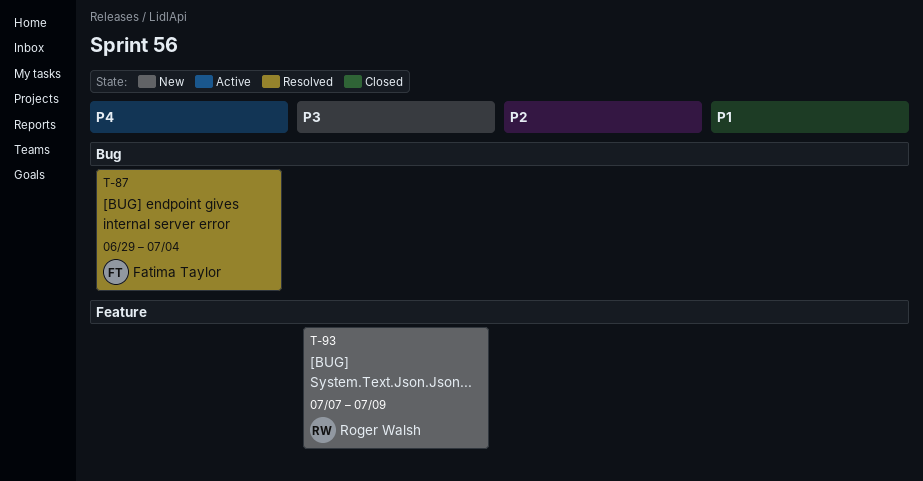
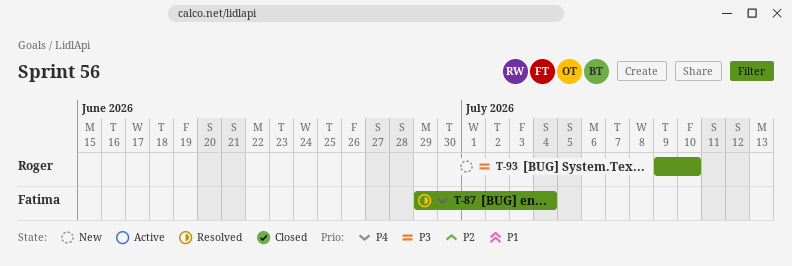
T-93, start: Jul 7 -> Jul 9
T-93, due: Jul 9 -> Jul 10

